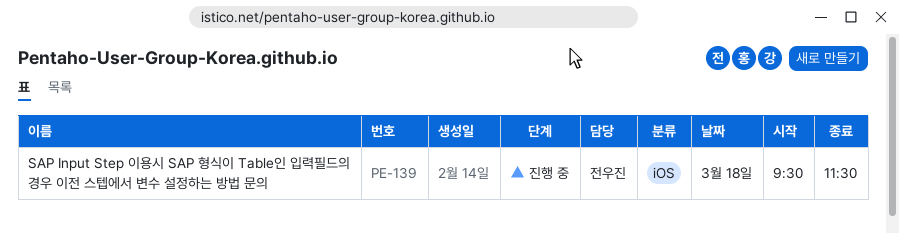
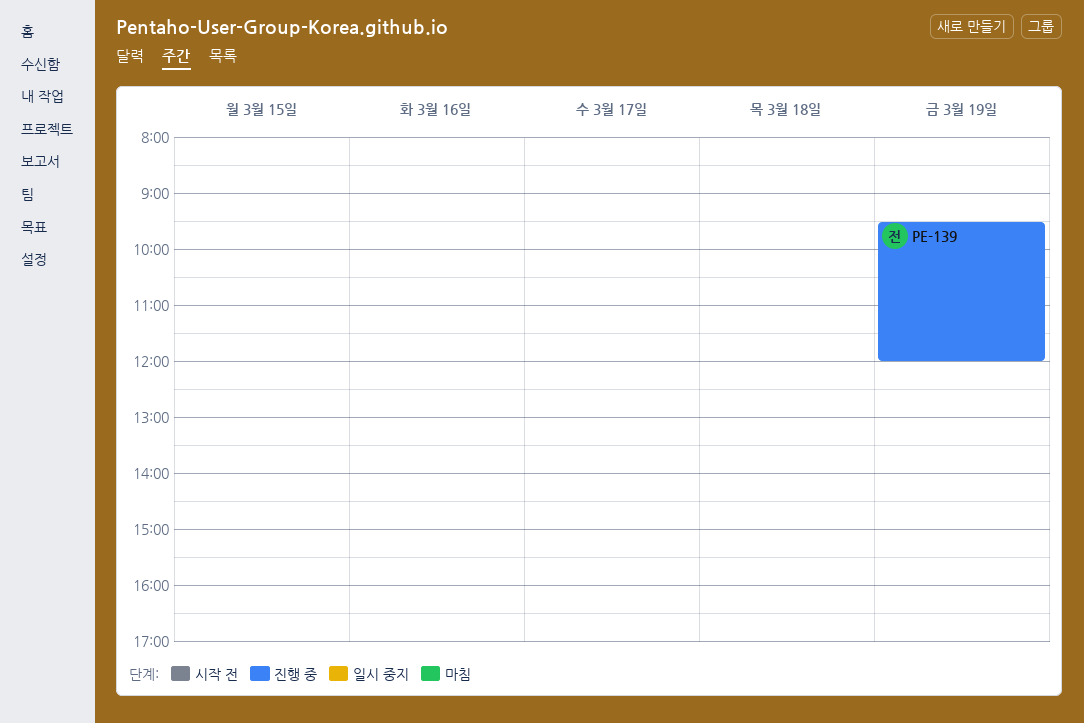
PE-139, day: Mar 18 -> Mar 19
PE-139, ends: 11:30 -> 12:00

